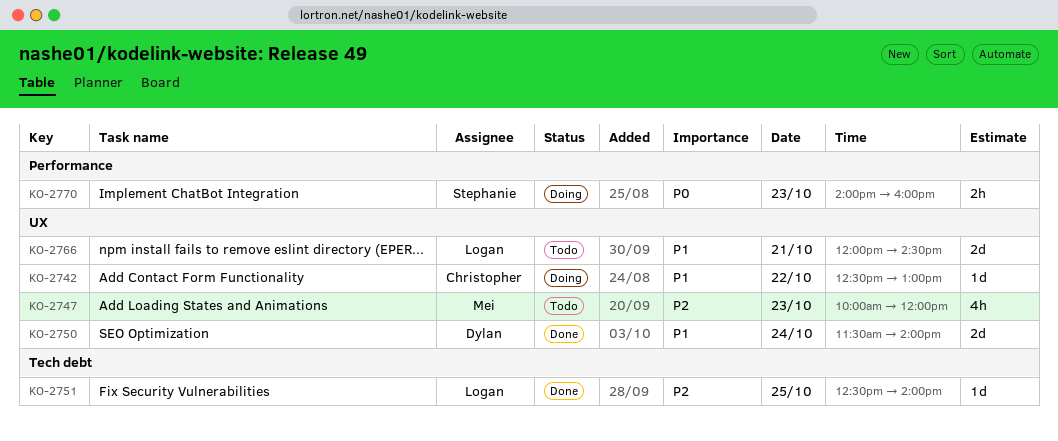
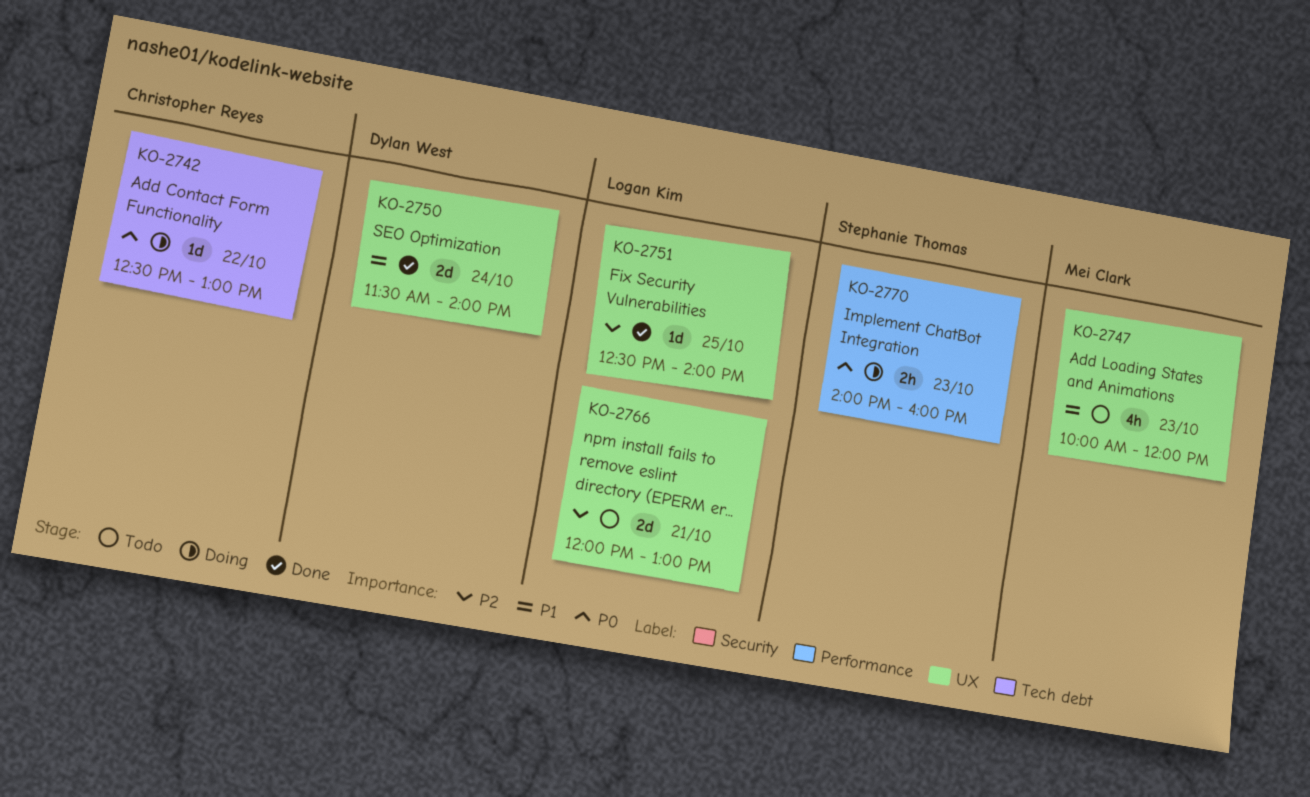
KO-2742, priority: P1 -> P0
KO-2742, label: UX -> Tech debt
KO-2747, priority: P2 -> P1
KO-2751, label: Tech debt -> UX
KO-2766, priority: P1 -> P2
KO-2766, ends: 14:30 -> 13:00

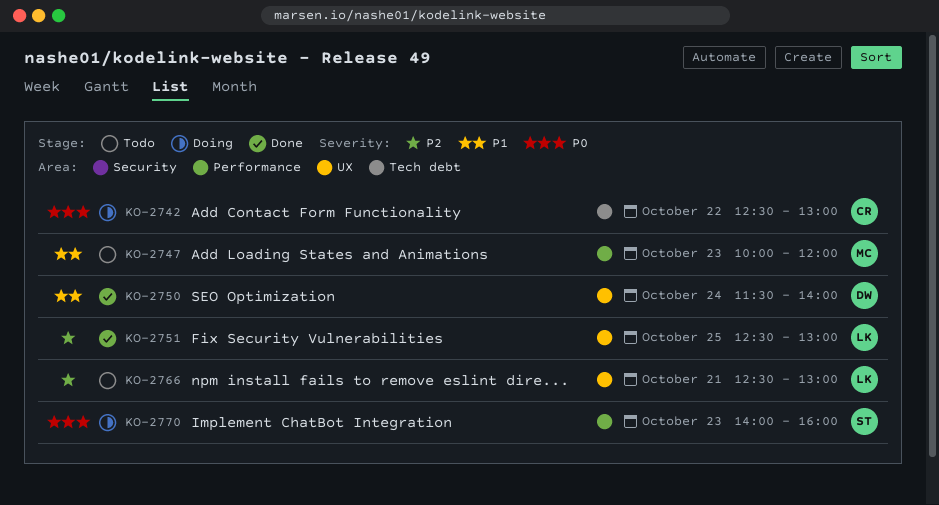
KO-2747, label: UX -> Performance
KO-2751, ends: 14:00 -> 13:00
KO-2766, begins: 12:00 -> 12:30

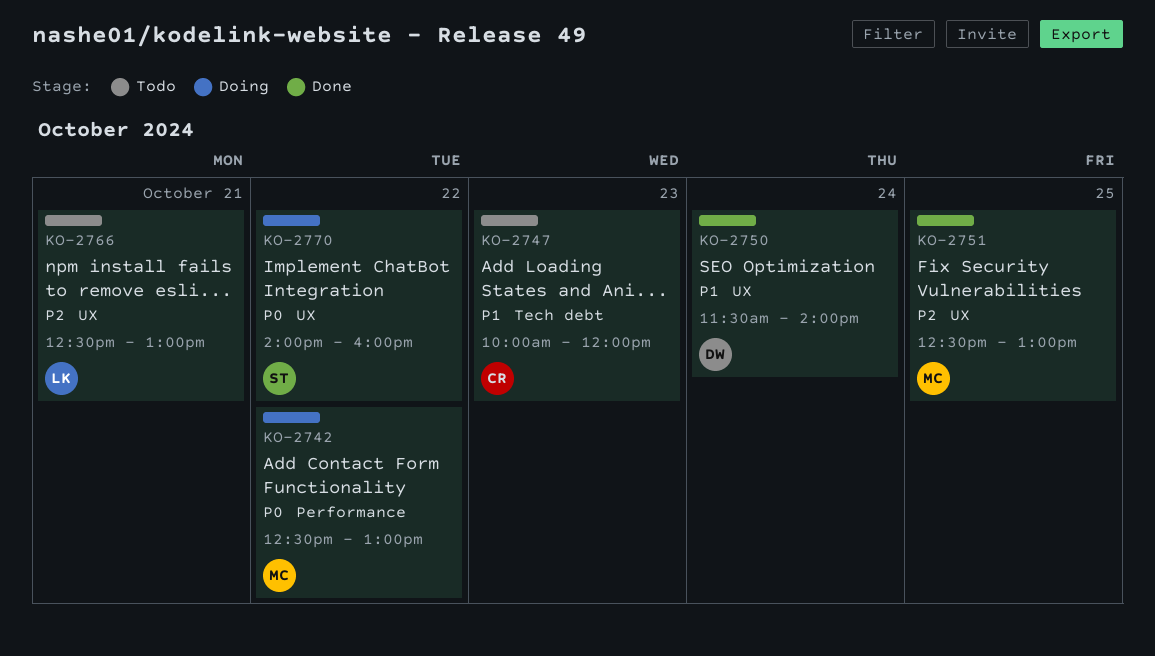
KO-2742, owner: CR -> MC
KO-2742, label: Tech debt -> Performance
KO-2747, owner: MC -> CR
KO-2747, label: Performance -> Tech debt
KO-2751, owner: LK -> MC
KO-2770, label: Performance -> UX
KO-2770, day: Oct 23 -> Oct 22

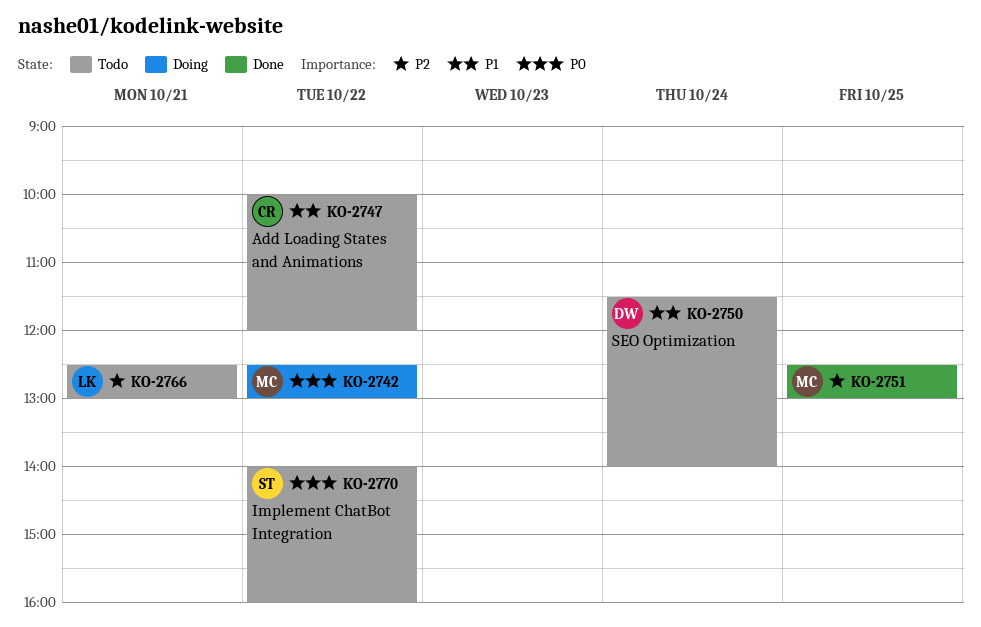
KO-2747, day: Oct 23 -> Oct 22
KO-2750, status: Done -> Todo
KO-2770, status: Doing -> Todo

